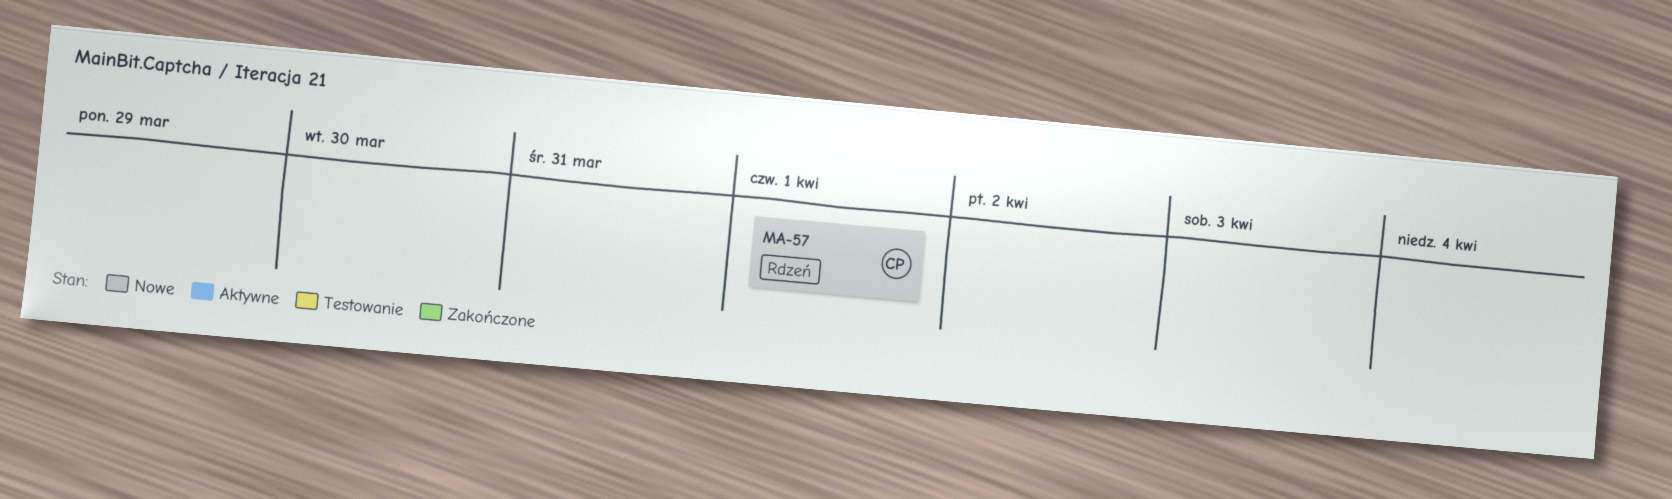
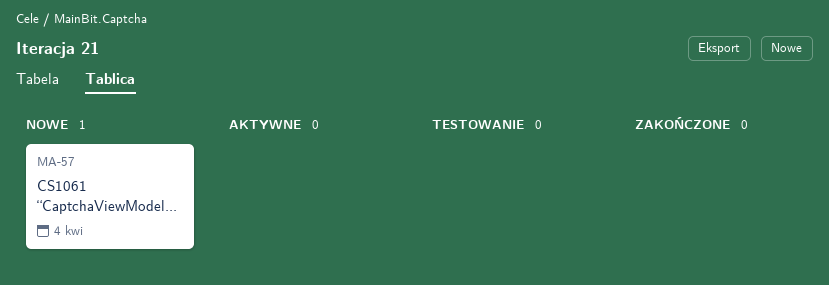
MA-57, due: Apr 1 -> Apr 4

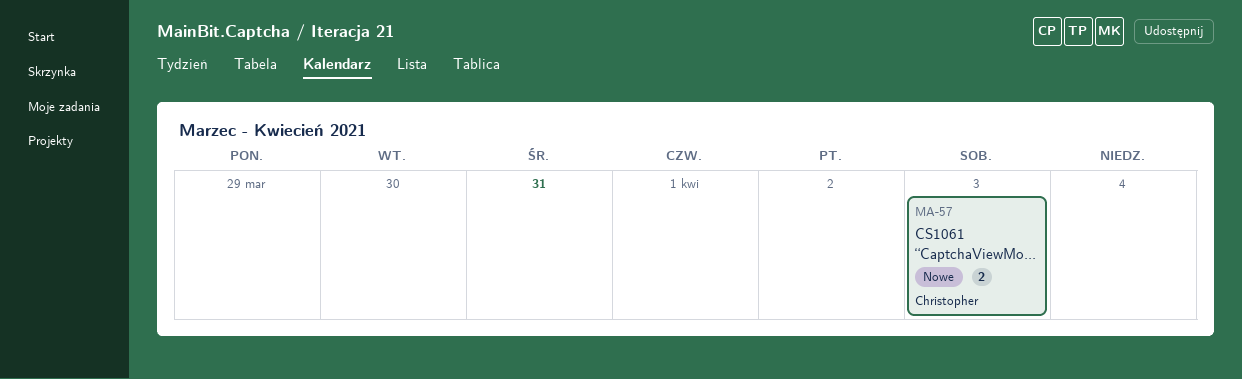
MA-57, due: Apr 4 -> Apr 3

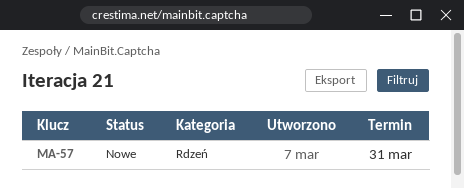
MA-57, due: Apr 3 -> Mar 31

